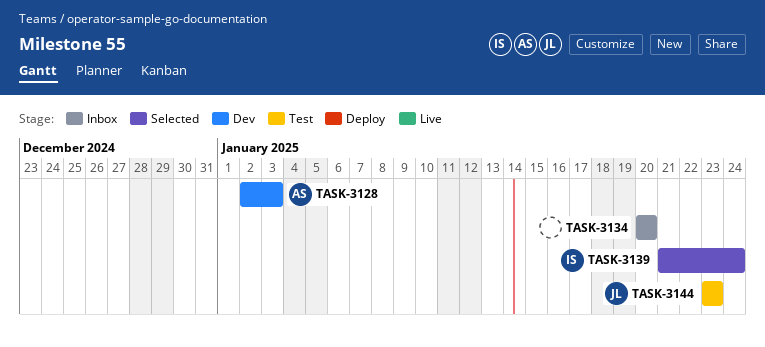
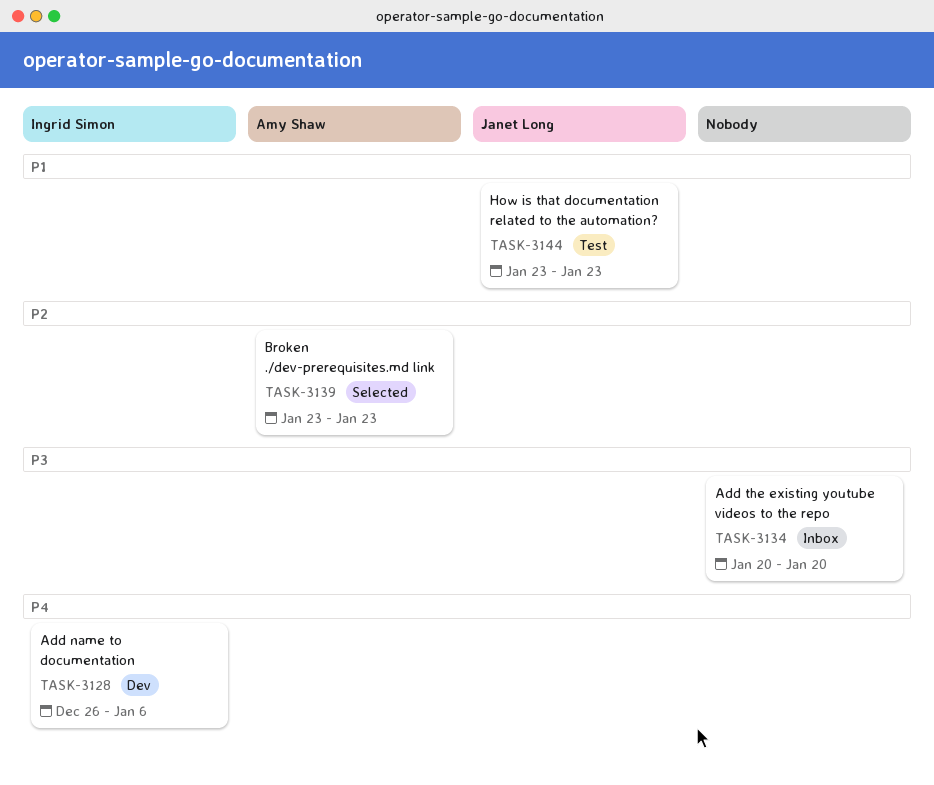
TASK-3128, owner: Amy Shaw -> Ingrid Simon
TASK-3128, start: Jan 2 -> Dec 26
TASK-3128, due: Jan 3 -> Jan 6
TASK-3139, owner: Ingrid Simon -> Amy Shaw
TASK-3139, start: Jan 21 -> Jan 23
TASK-3139, due: Jan 24 -> Jan 23

